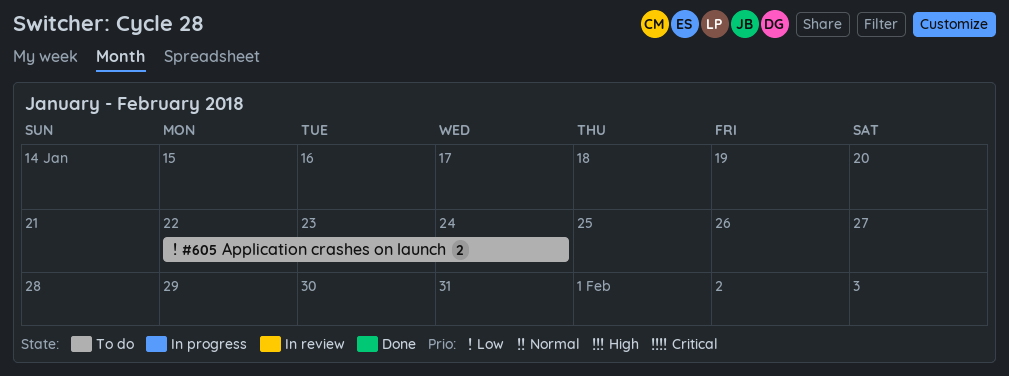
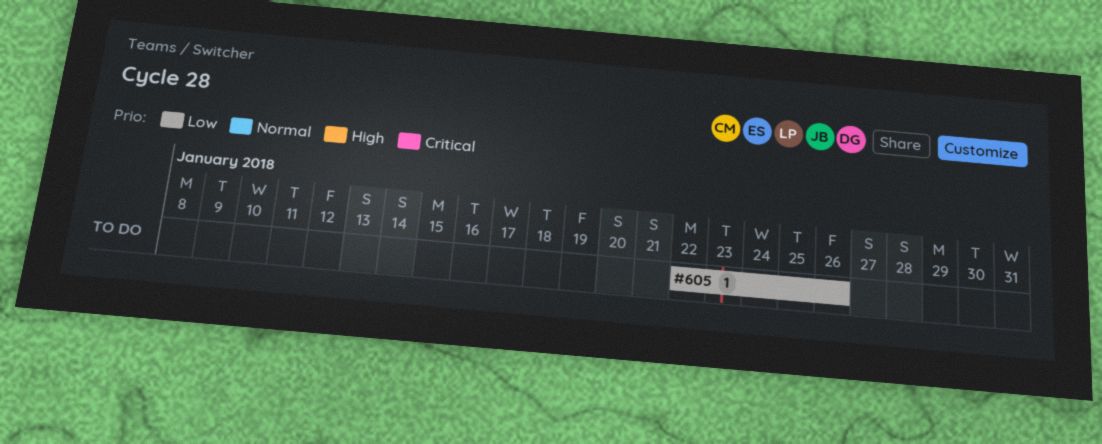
#605, estimate: 2 -> 1
#605, due: Jan 24 -> Jan 26

